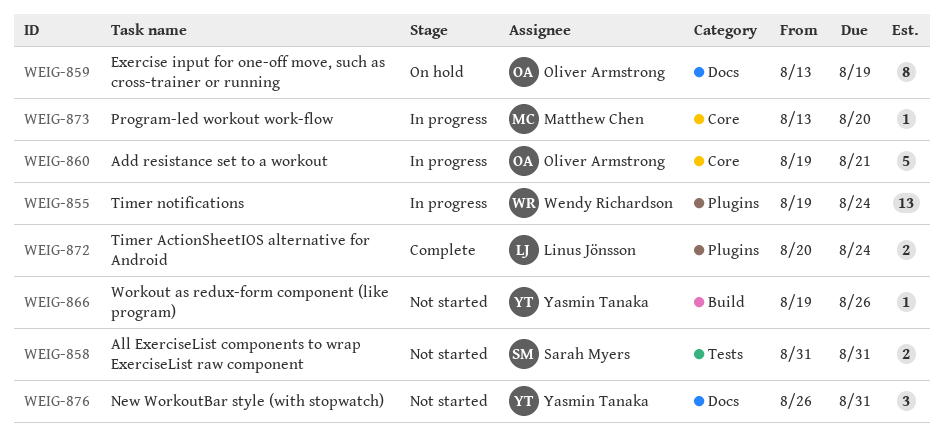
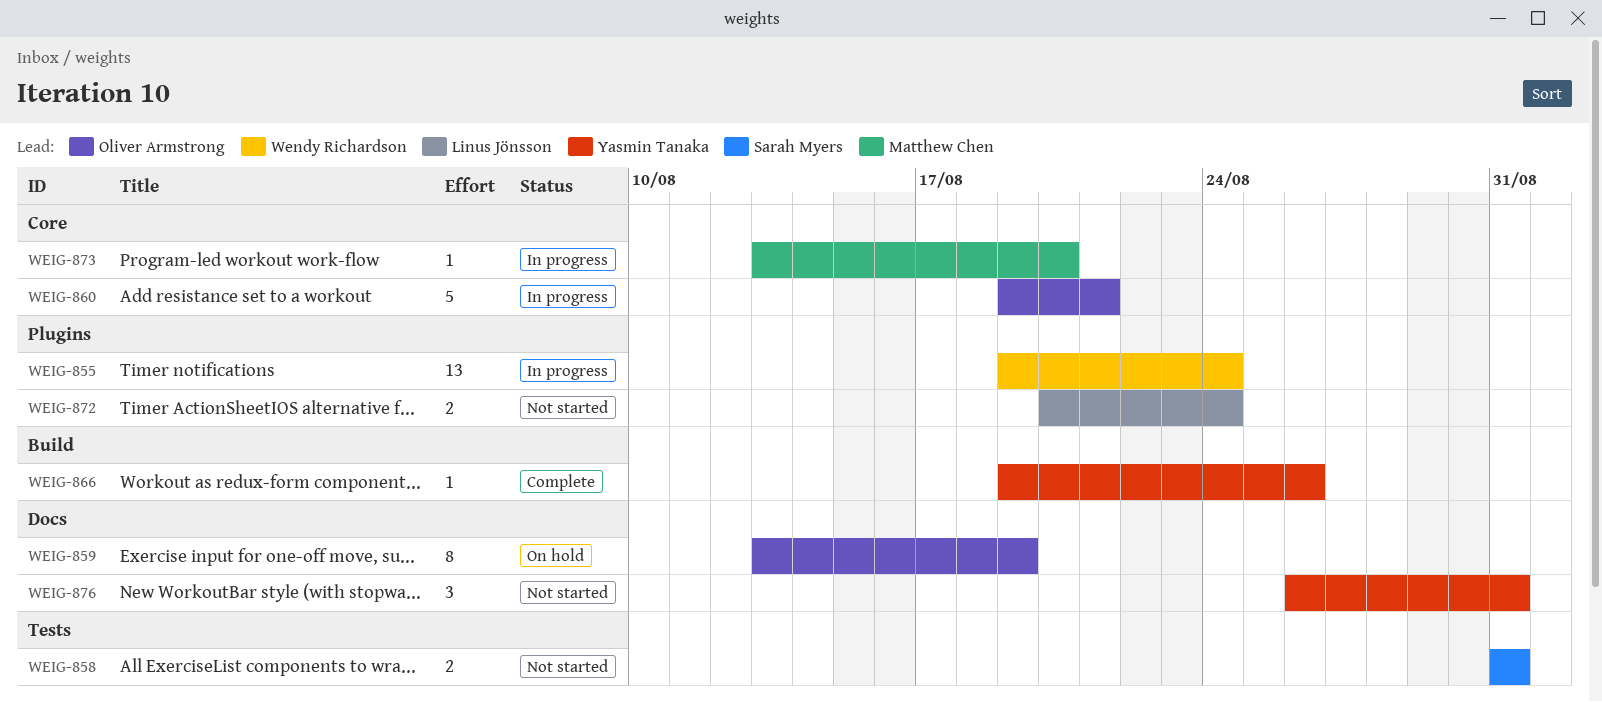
WEIG-866, status: Not started -> Complete
WEIG-872, status: Complete -> Not started

